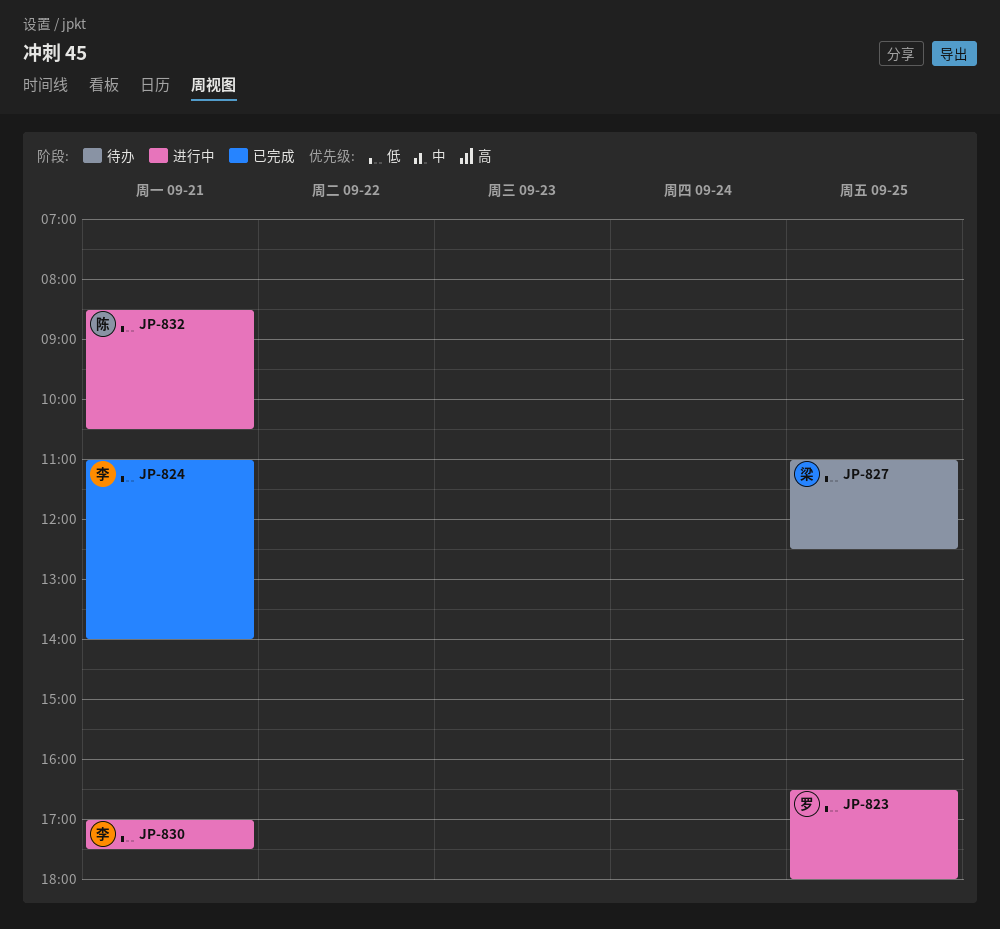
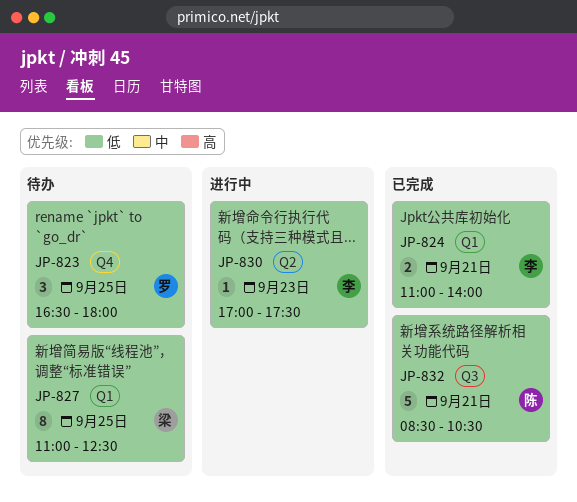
JP-823, status: 进行中 -> 待办
JP-830, day: Sep 21 -> Sep 23
JP-832, status: 进行中 -> 已完成

